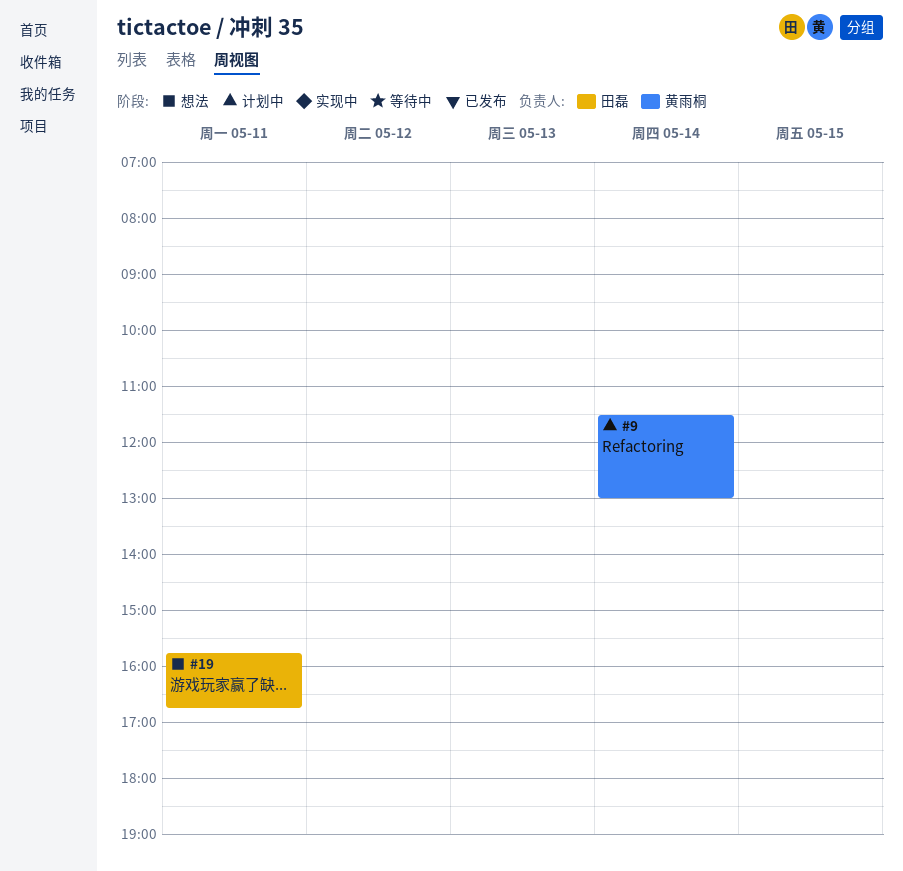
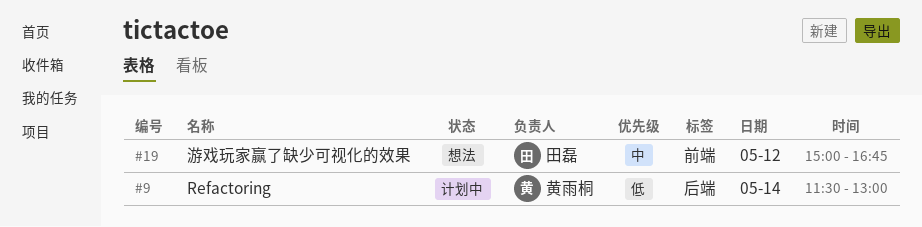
#19, day: May 11 -> May 12
#19, begins: 15:45 -> 15:00

